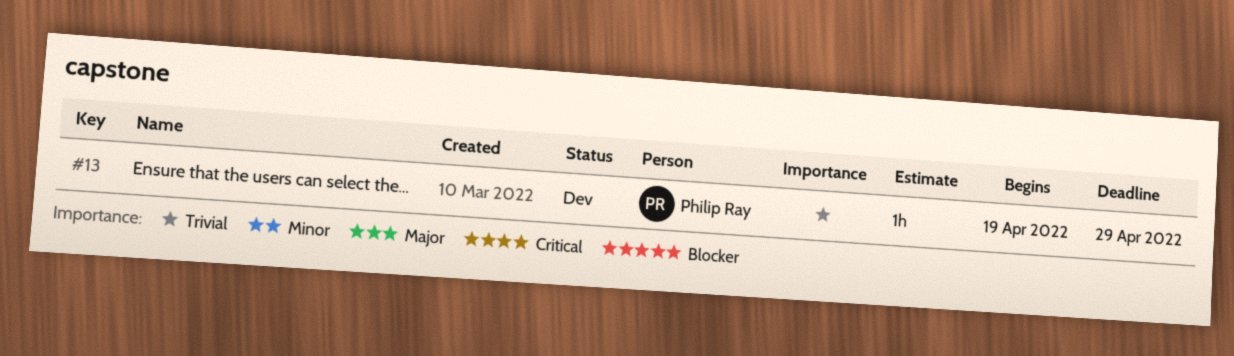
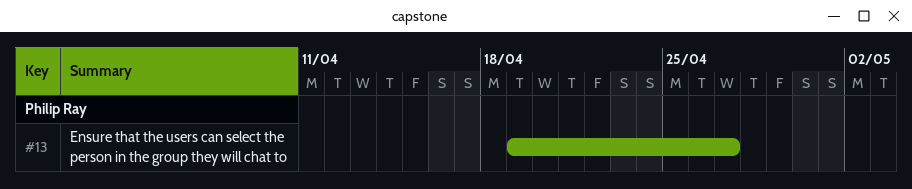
#13, due: Apr 29 -> Apr 27

